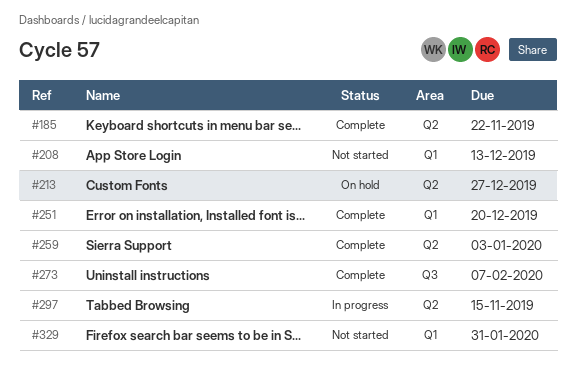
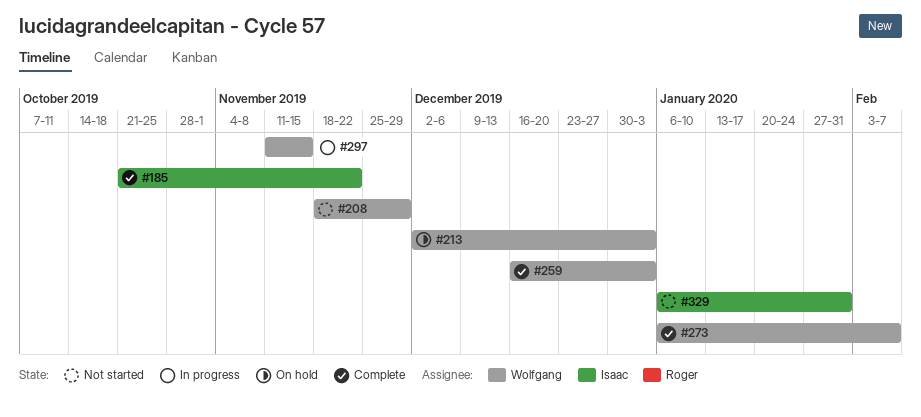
#208, due: Dec 13 -> Nov 29
#213, due: Dec 27 -> Jan 3
#251: present -> none

